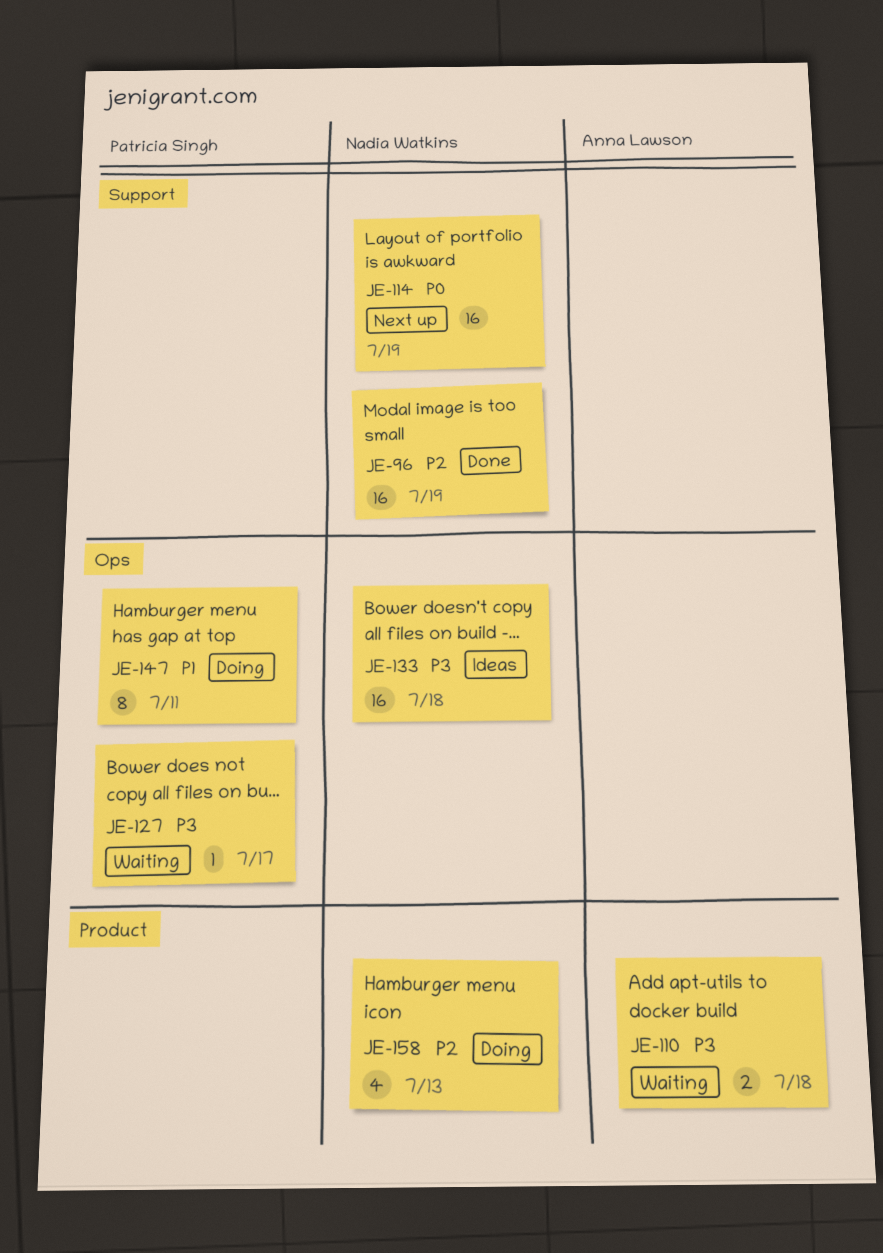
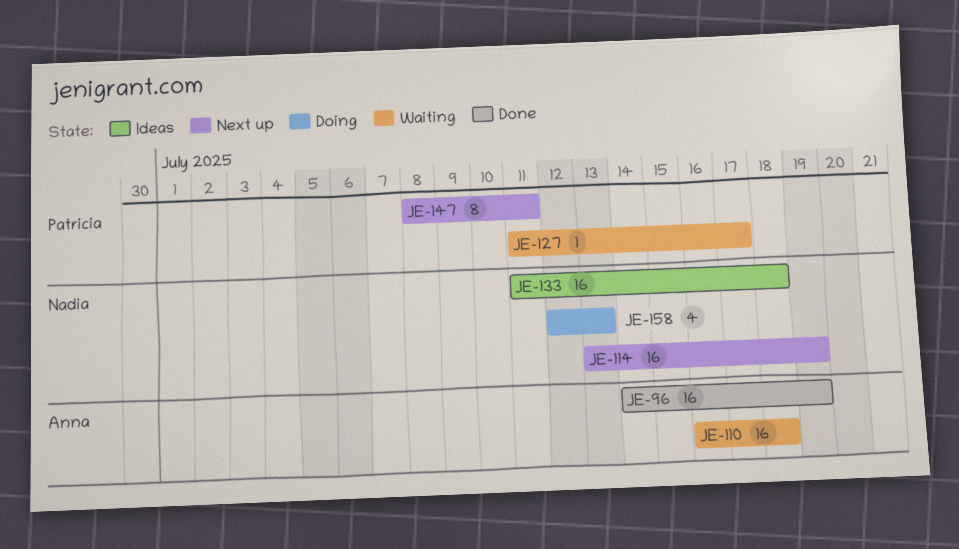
JE-96, owner: Nadia Watkins -> Anna Lawson
JE-110, estimate: 2 -> 16
JE-147, status: Doing -> Next up

